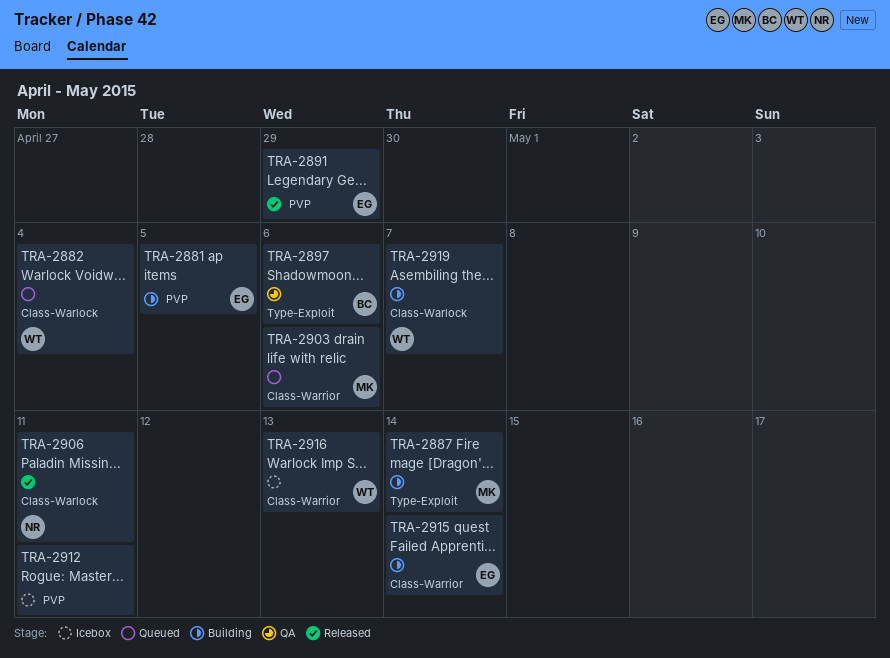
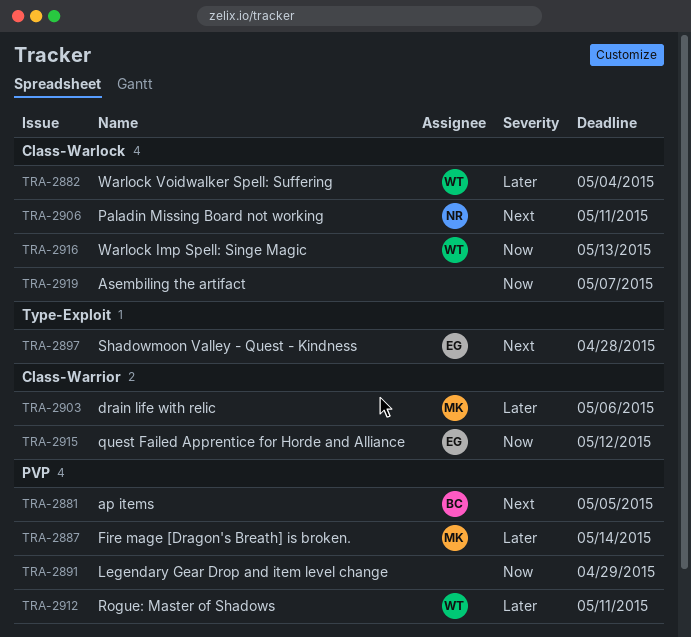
TRA-2881, owner: EG -> BC
TRA-2887, label: Type-Exploit -> PVP
TRA-2891, owner: EG -> none
TRA-2897, owner: BC -> EG
TRA-2897, due: May 6 -> Apr 28
TRA-2912, owner: none -> WT
TRA-2915, due: May 14 -> May 12
TRA-2916, label: Class-Warrior -> Class-Warlock
TRA-2919, owner: WT -> none

